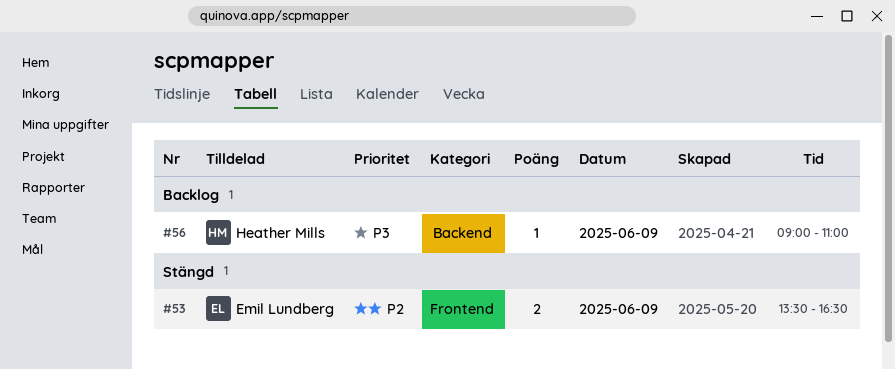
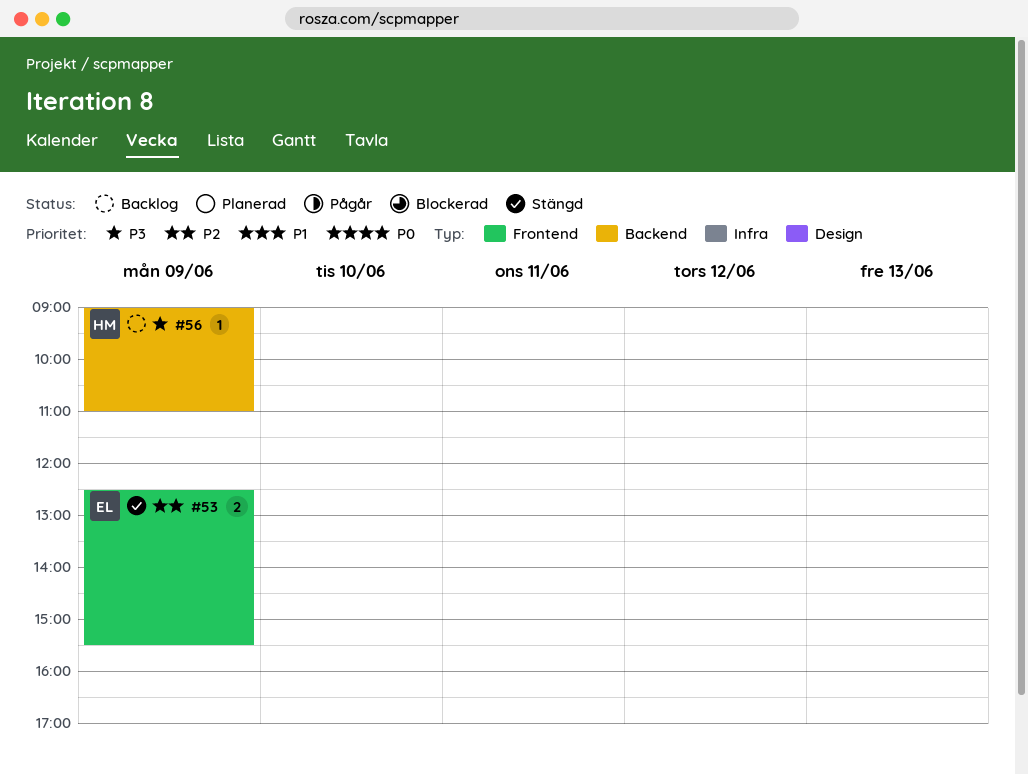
#53, begins: 13:30 -> 12:30
#53, ends: 16:30 -> 15:30

